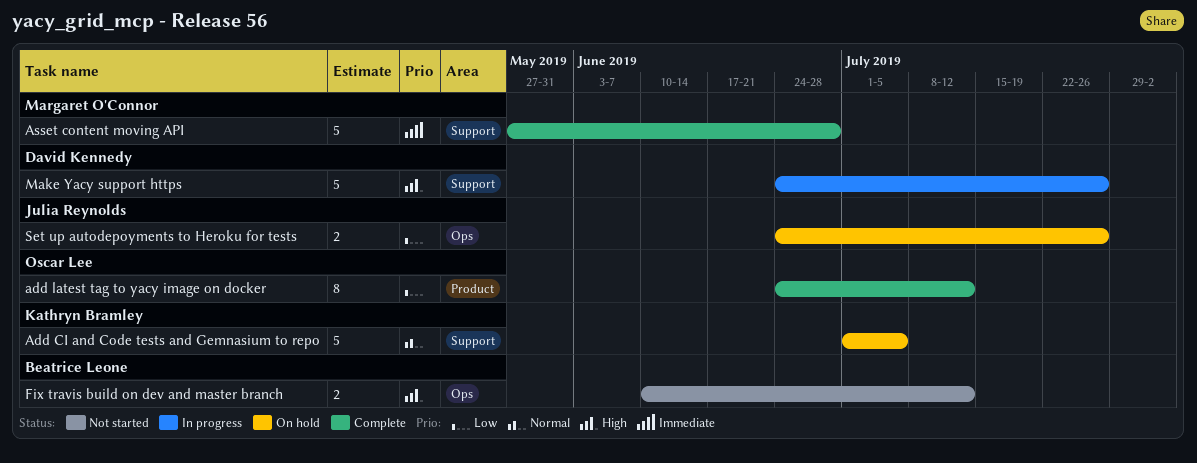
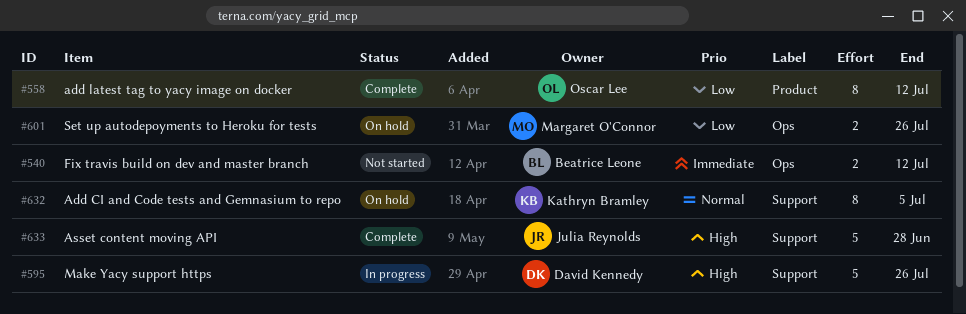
Add CI and Code tests and Gemnasium to repo, estimate: 5 -> 8
Asset content moving API, owner: Margaret O'Connor -> Julia Reynolds
Asset content moving API, priority: Immediate -> High
Fix travis build on dev and master branch, priority: High -> Immediate
Set up autodepoyments to Heroku for tests, owner: Julia Reynolds -> Margaret O'Connor

